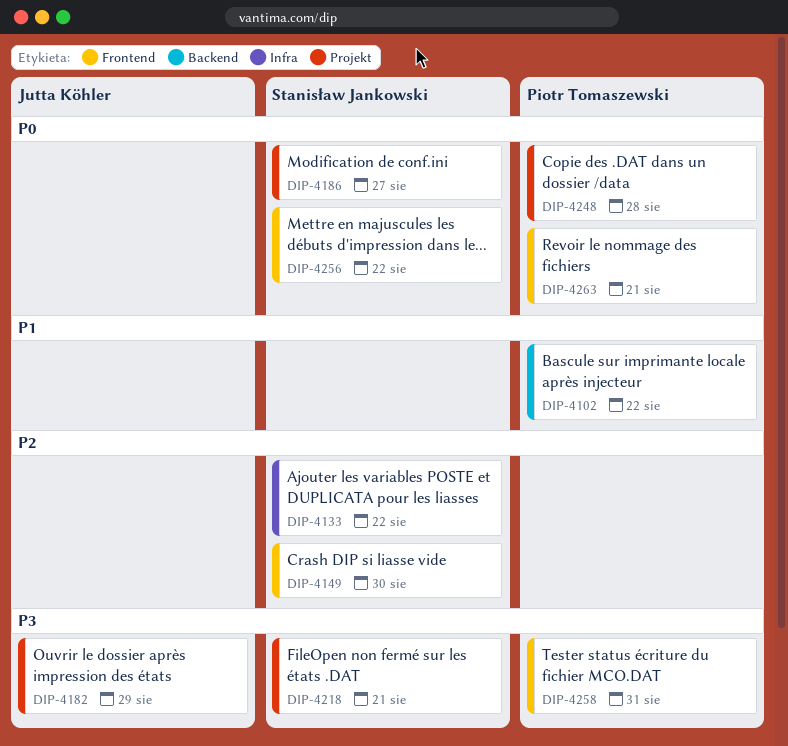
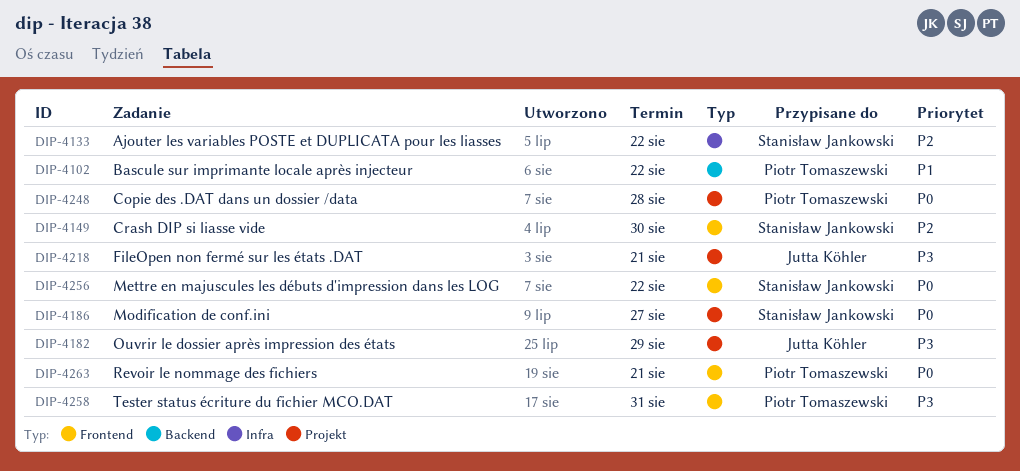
DIP-4218, owner: Stanisław Jankowski -> Jutta Köhler

